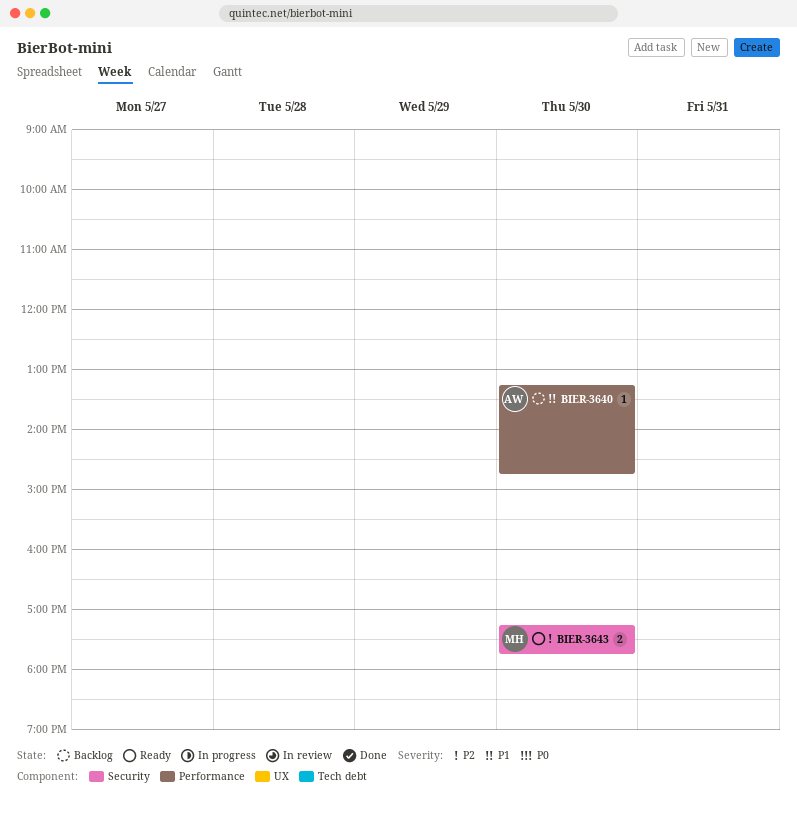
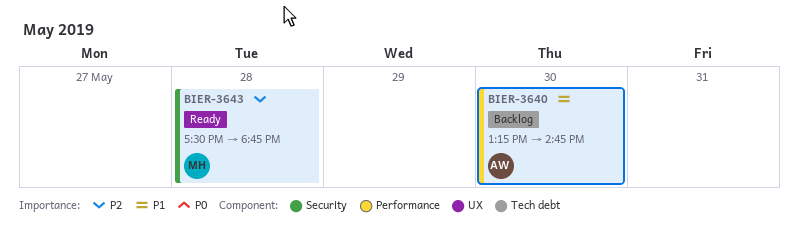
BIER-3643, day: May 30 -> May 28
BIER-3643, begins: 17:15 -> 17:30
BIER-3643, ends: 17:45 -> 18:45

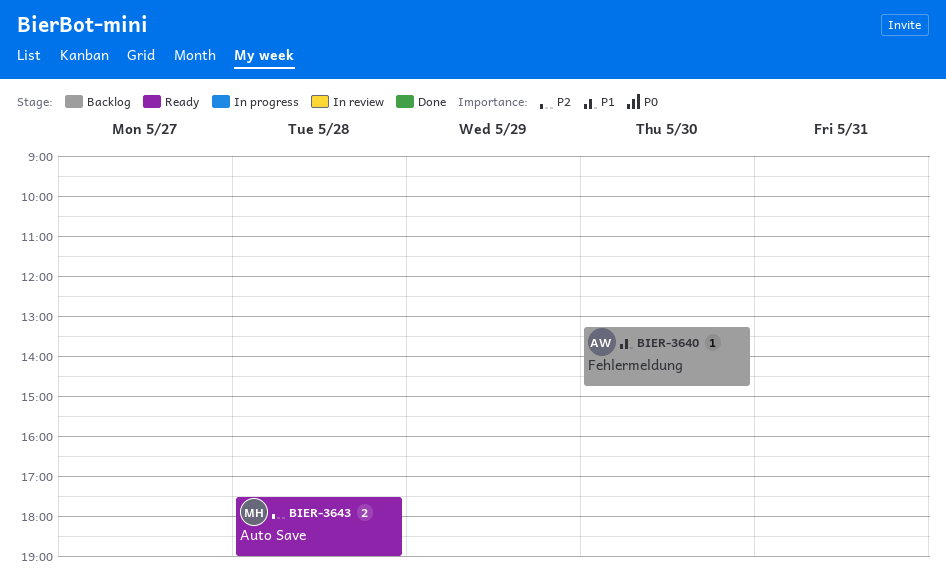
BIER-3643, ends: 18:45 -> 19:00

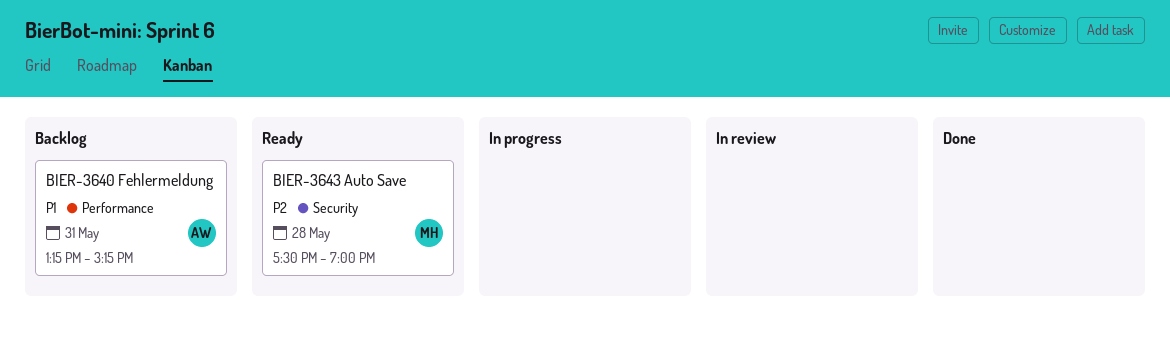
BIER-3640, day: May 30 -> May 31
BIER-3640, ends: 14:45 -> 15:15

